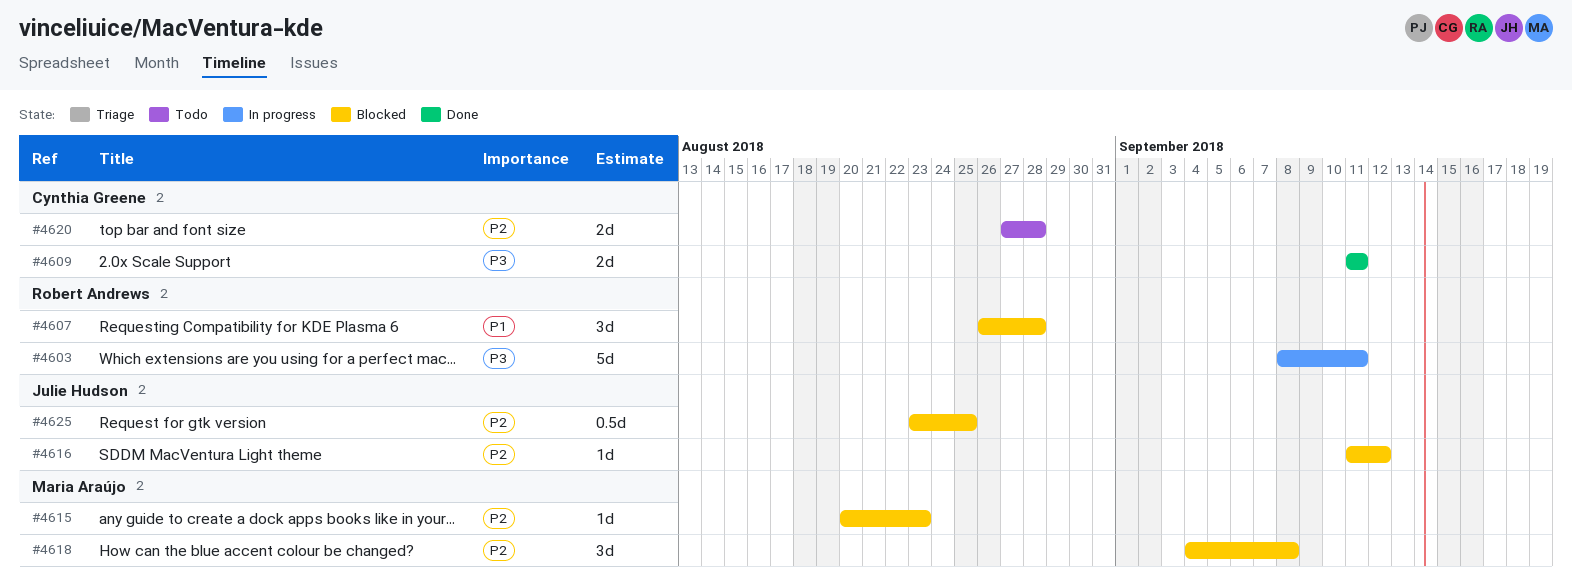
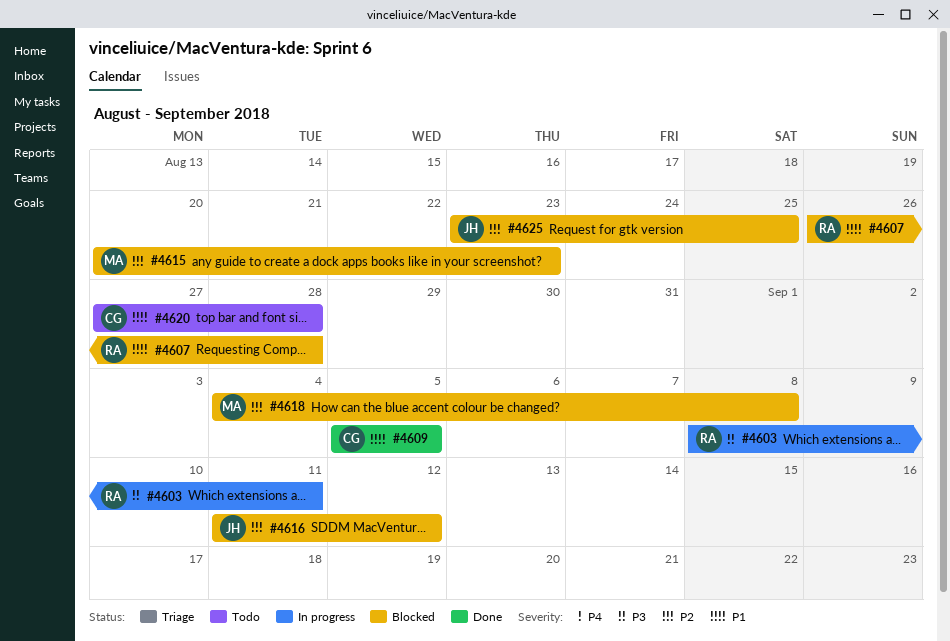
#4609, priority: P3 -> P1
#4609, start: Sep 11 -> Sep 5
#4609, due: Sep 11 -> Sep 5
#4620, priority: P2 -> P1

